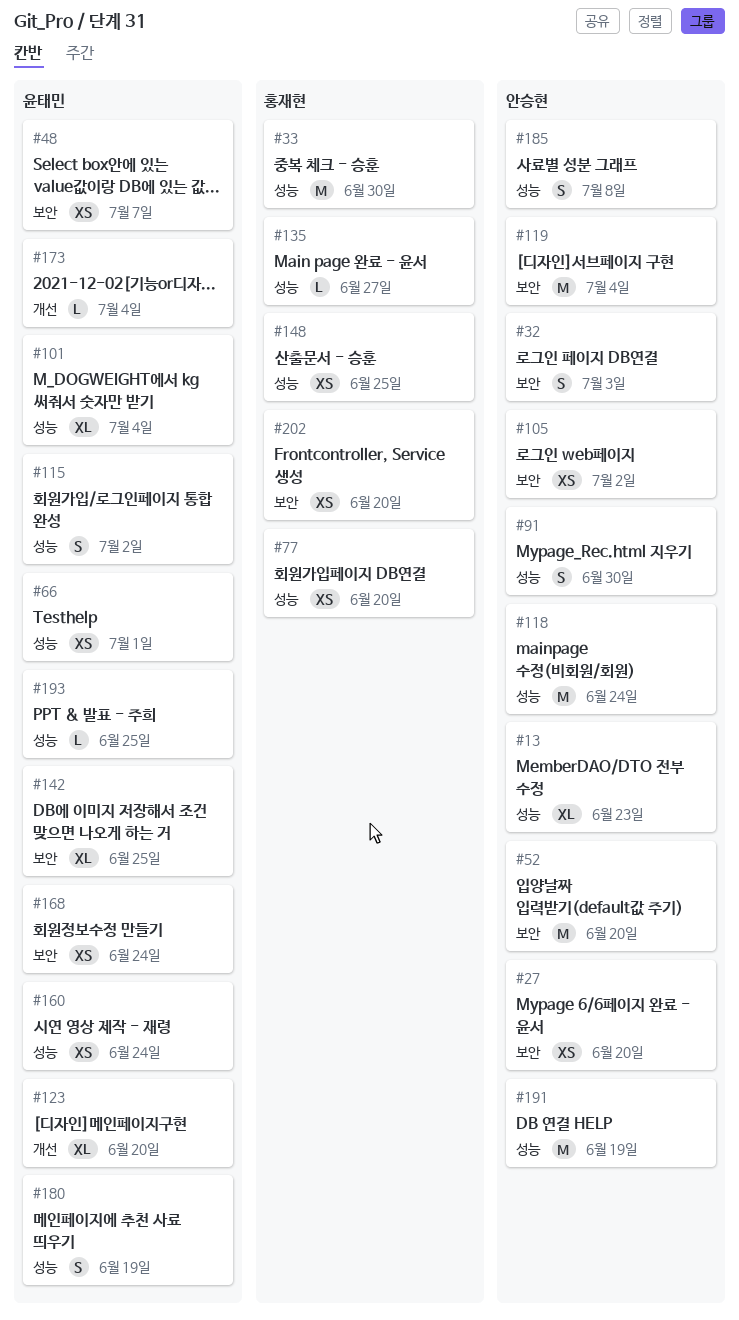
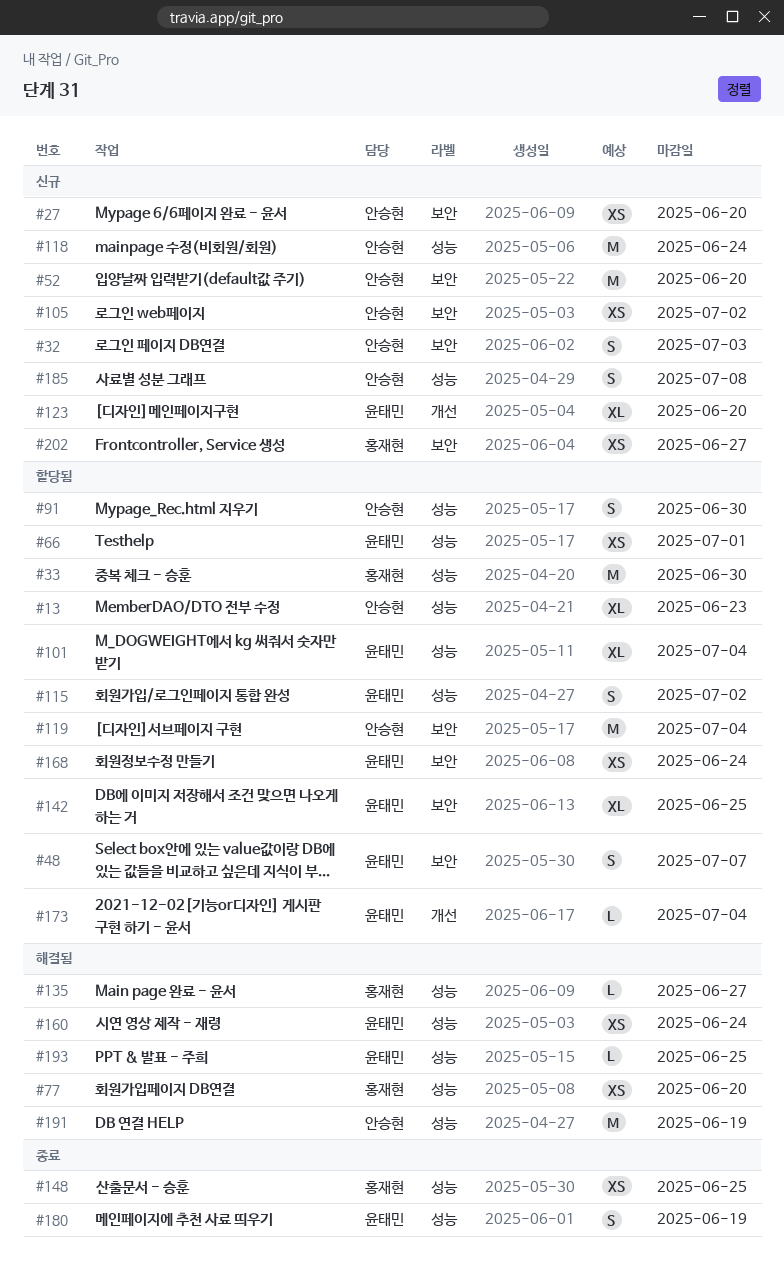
#48, estimate: XS -> S
#202, due: Jun 20 -> Jun 27

